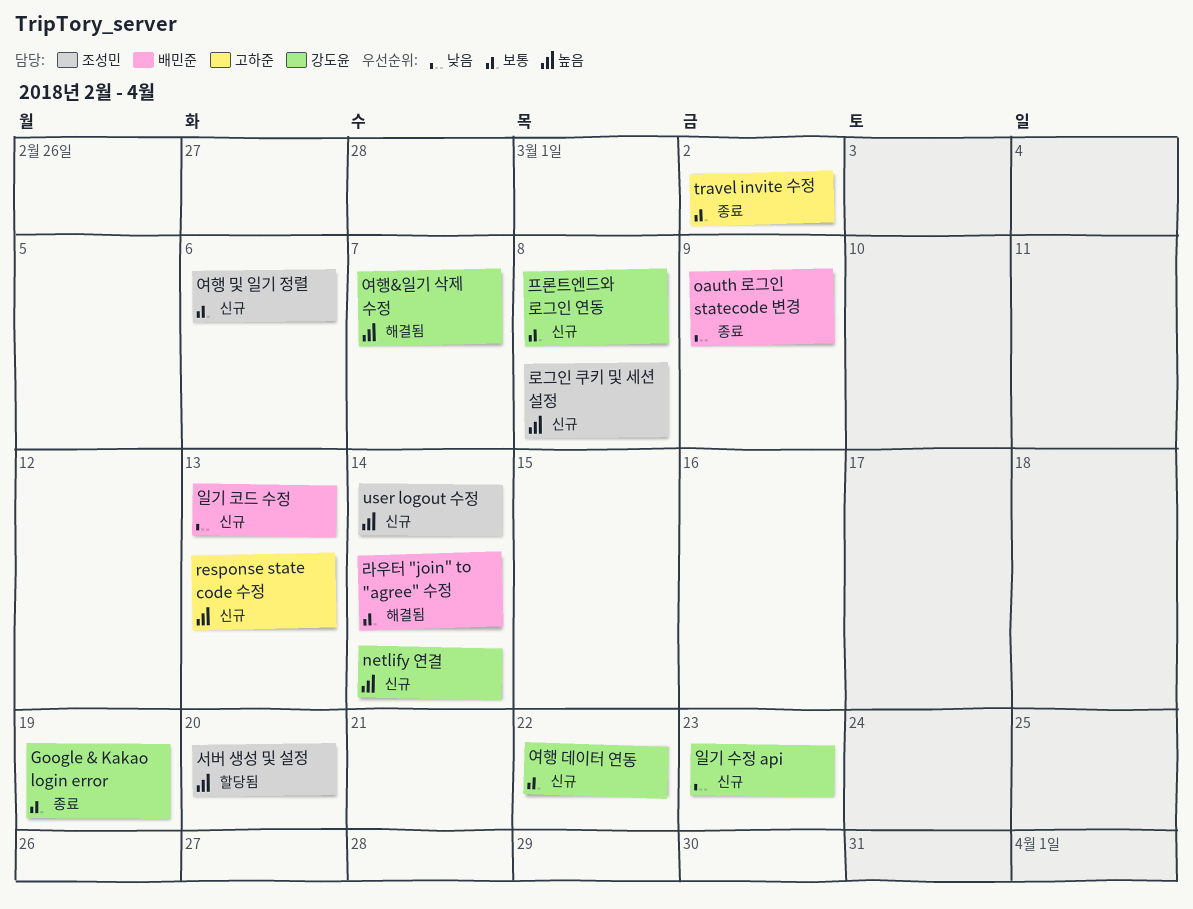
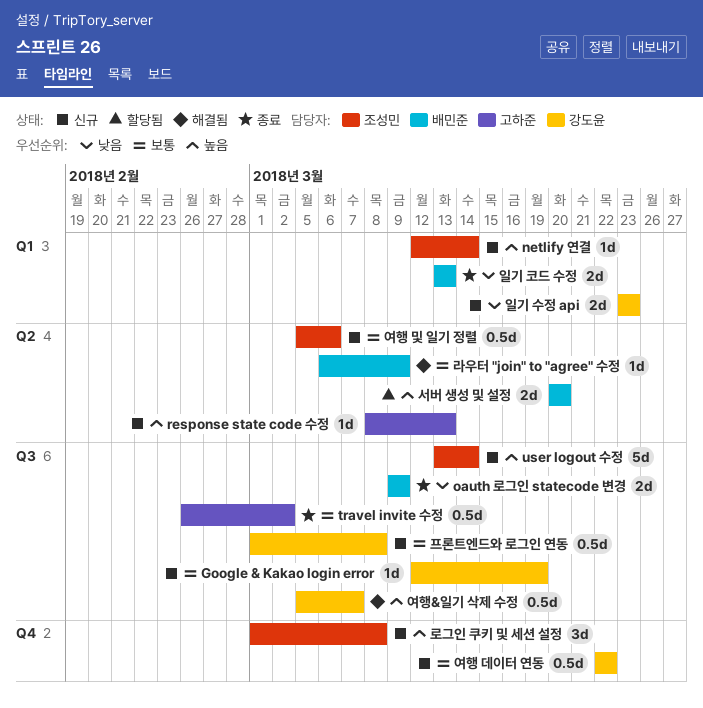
Google & Kakao login error, status: 종료 -> 신규
netlify 연결, owner: 강도윤 -> 조성민
라우터 "join" to "agree" 수정, due: Mar 14 -> Mar 9
서버 생성 및 설정, owner: 조성민 -> 배민준
일기 코드 수정, status: 신규 -> 종료

